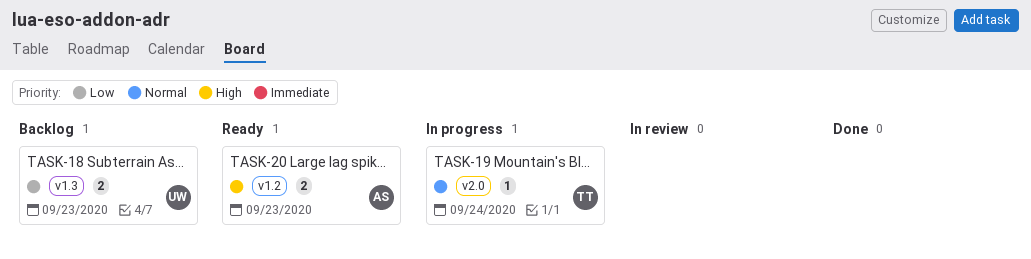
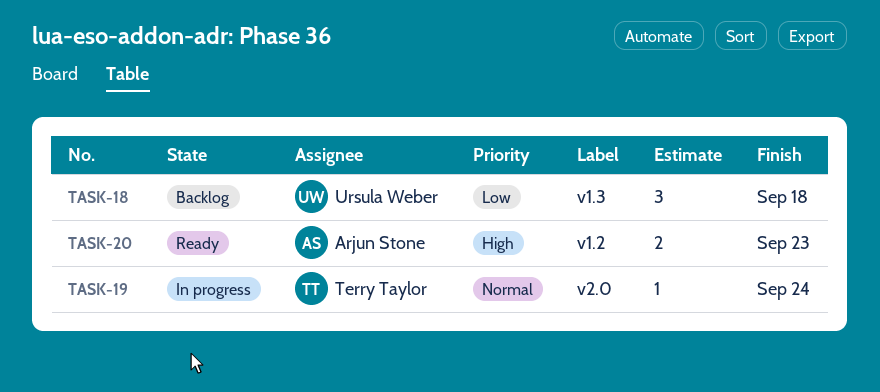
TASK-18, estimate: 2 -> 3
TASK-18, due: Sep 23 -> Sep 18

